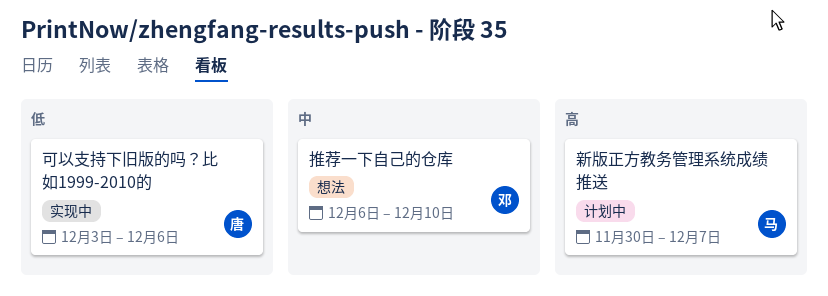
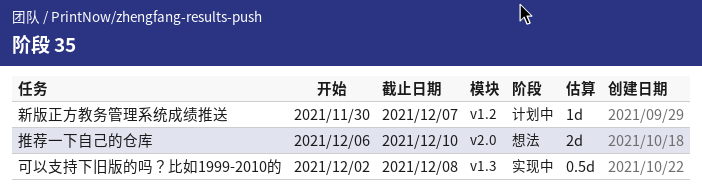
可以支持下旧版的吗？比如1999-2010的, start: Dec 3 -> Dec 2
可以支持下旧版的吗？比如1999-2010的, due: Dec 6 -> Dec 8

